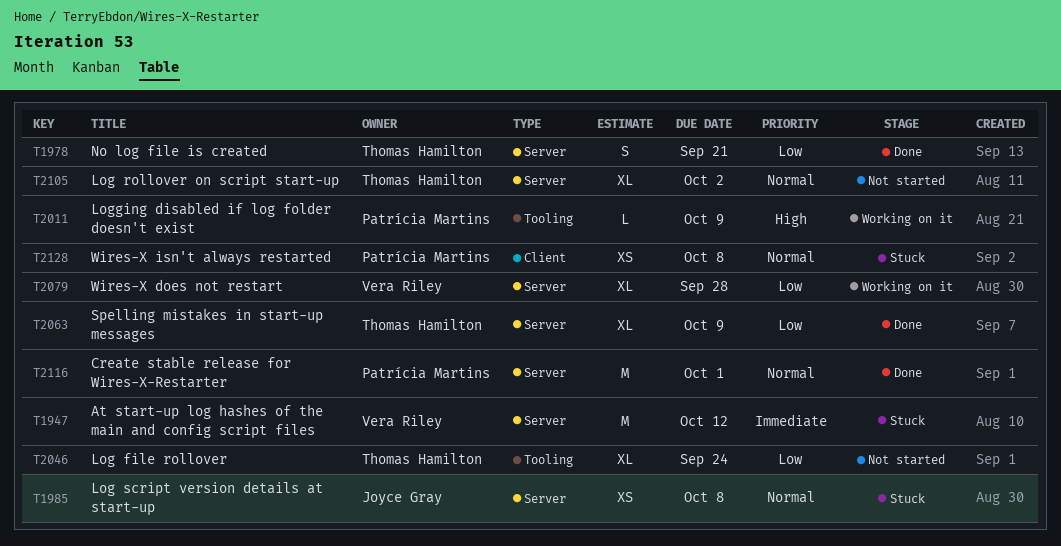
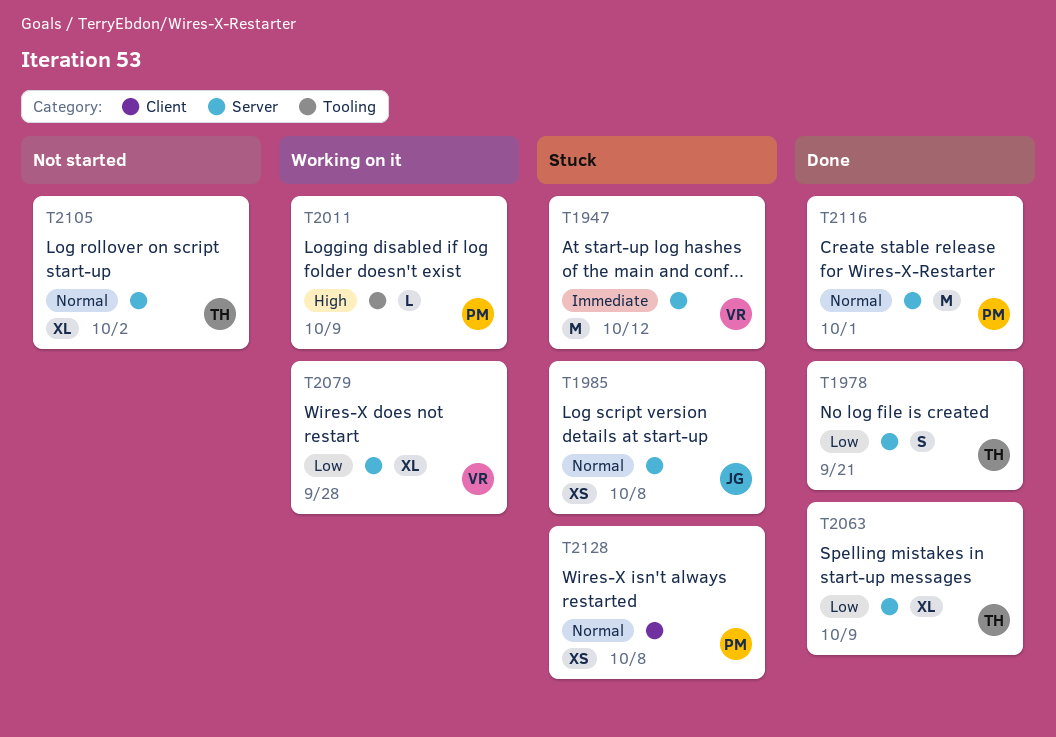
T2046: present -> none

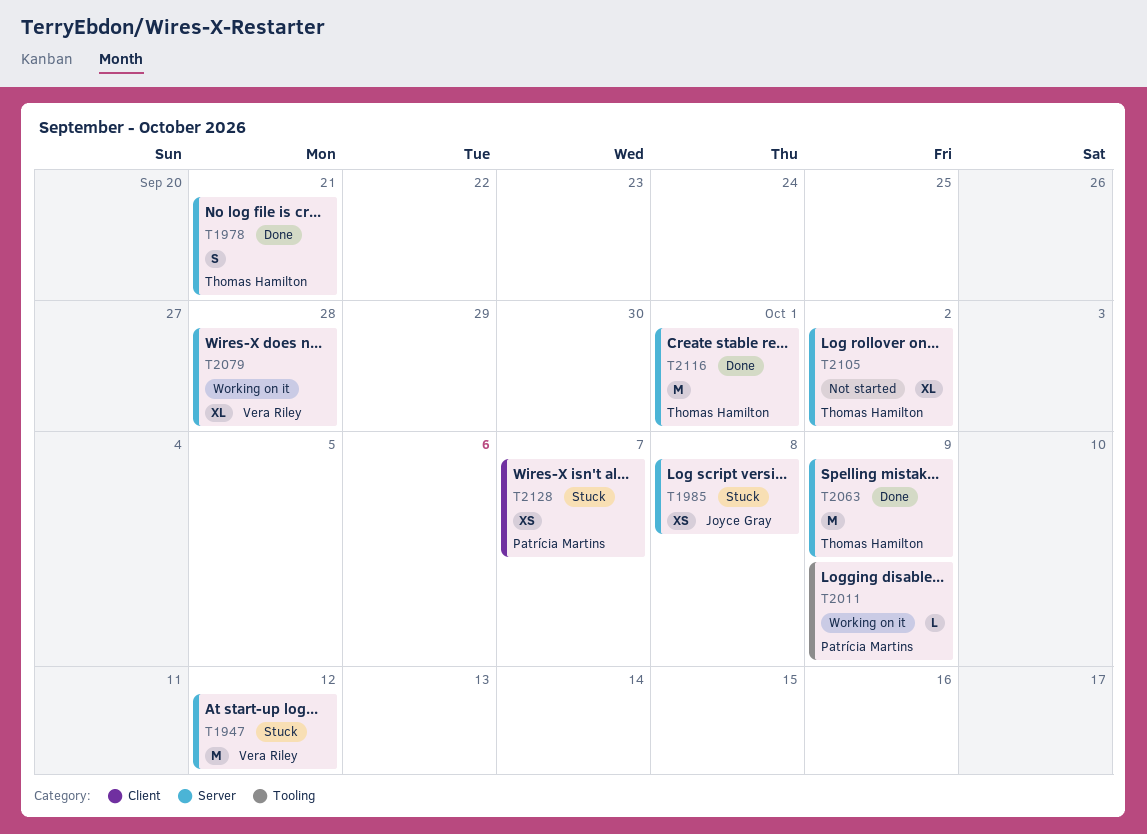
T2063, estimate: XL -> M
T2116, owner: Patrícia Martins -> Thomas Hamilton
T2128, due: Oct 8 -> Oct 7

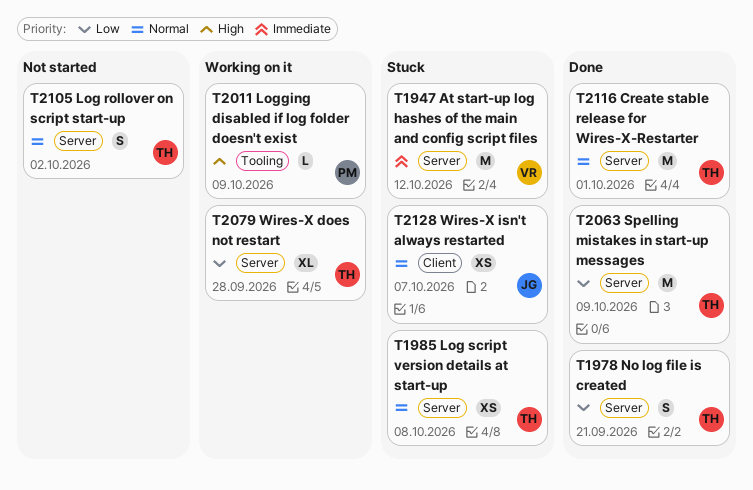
T1985, owner: Joyce Gray -> Thomas Hamilton
T2079, owner: Vera Riley -> Thomas Hamilton
T2105, estimate: XL -> S
T2128, owner: Patrícia Martins -> Joyce Gray

